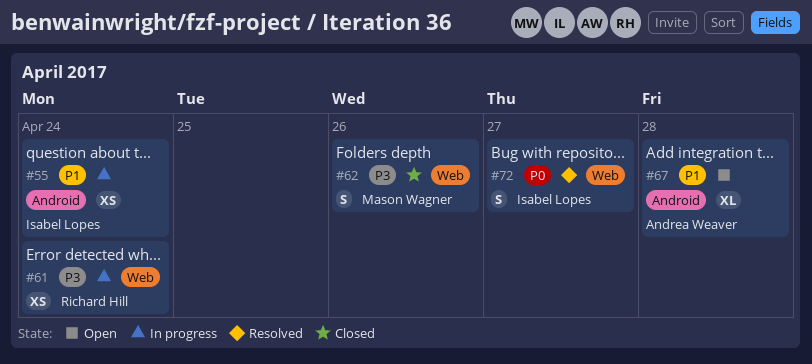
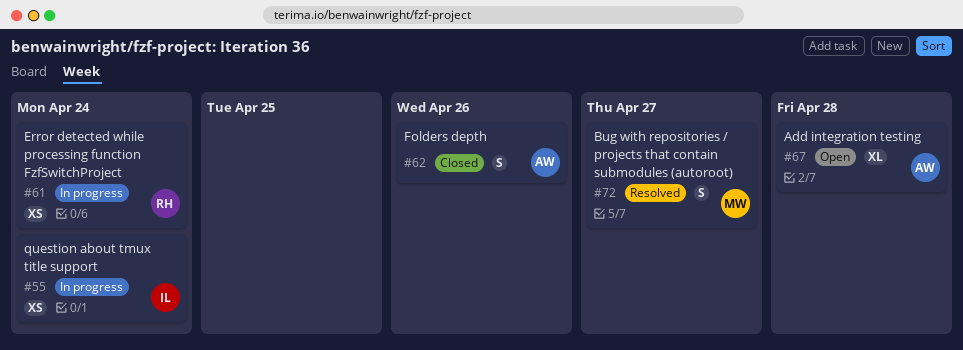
#62, owner: Mason Wagner -> Andrea Weaver
#72, owner: Isabel Lopes -> Mason Wagner

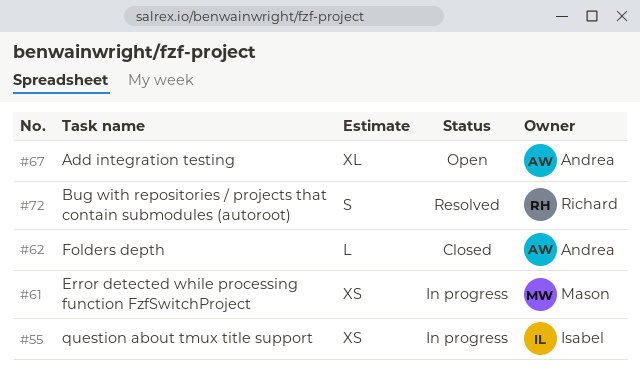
#61, owner: Richard -> Mason
#62, estimate: S -> L
#72, owner: Mason -> Richard

